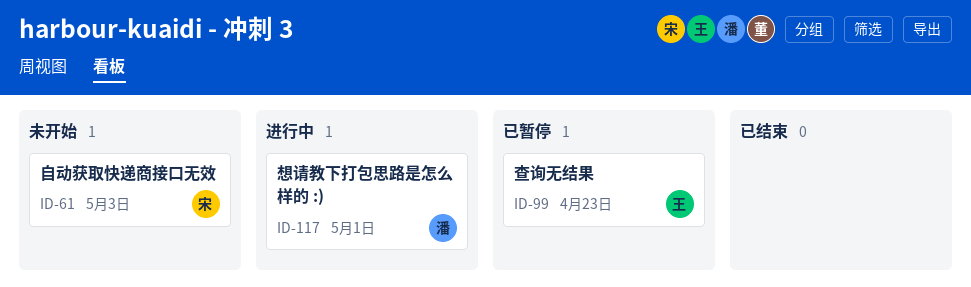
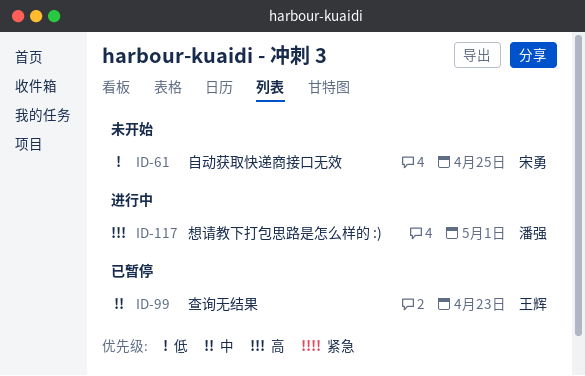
ID-61, due: May 3 -> Apr 25

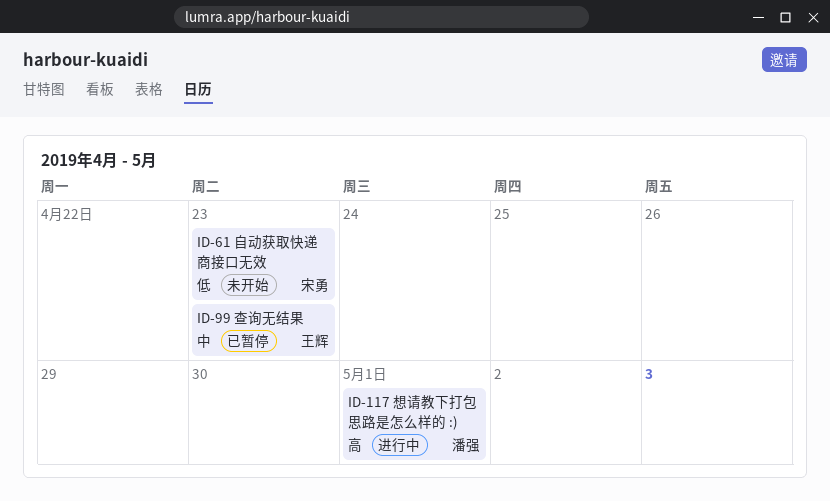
ID-61, due: Apr 25 -> Apr 23

